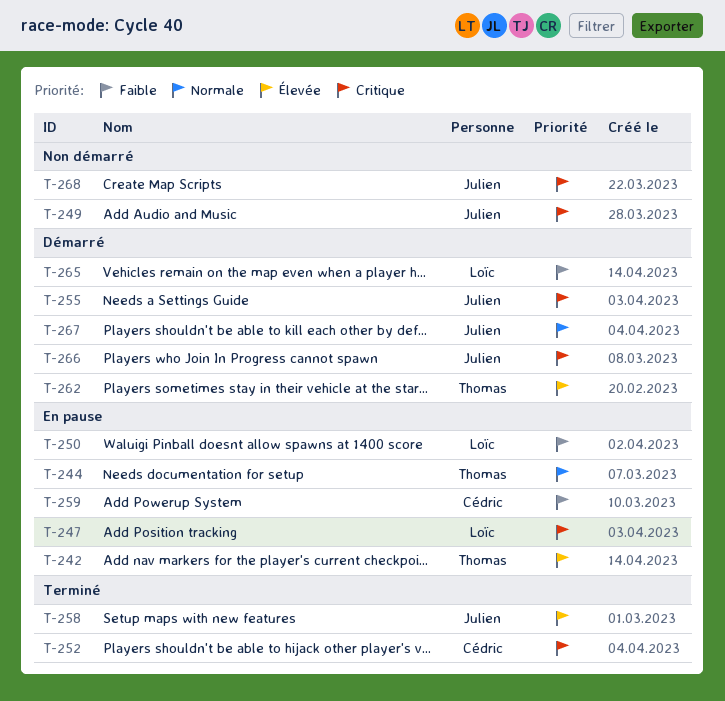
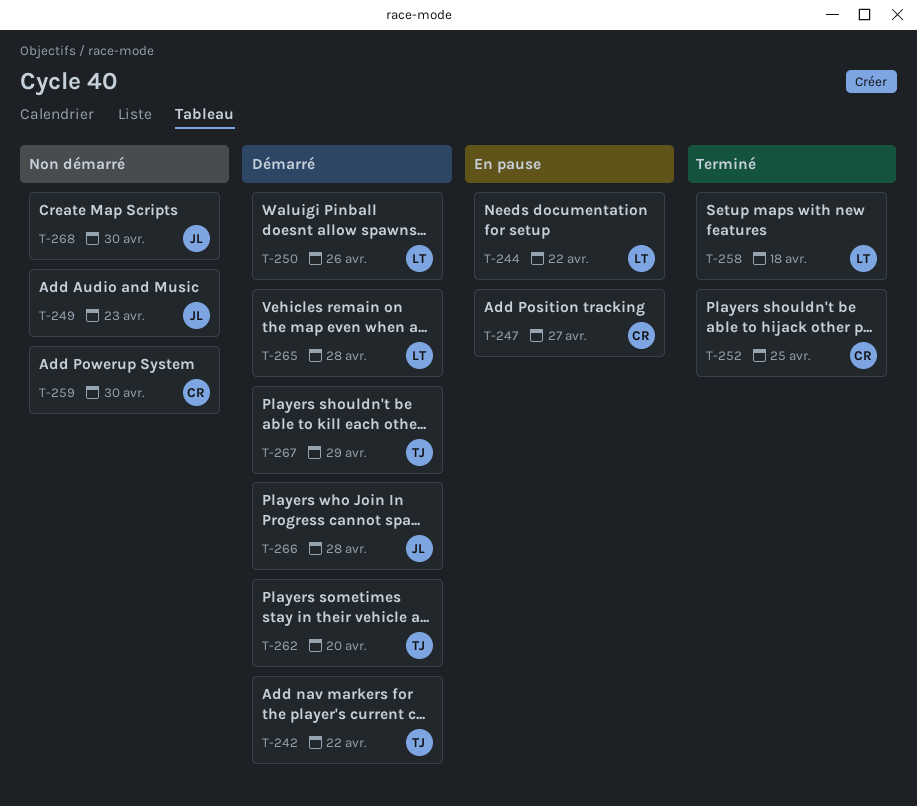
T-242, status: En pause -> Démarré
T-244, owner: Thomas -> Loïc
T-247, owner: Loïc -> Cédric
T-250, status: En pause -> Démarré
T-255: present -> none
T-258, owner: Julien -> Loïc
T-259, status: En pause -> Non démarré
T-267, owner: Julien -> Thomas

